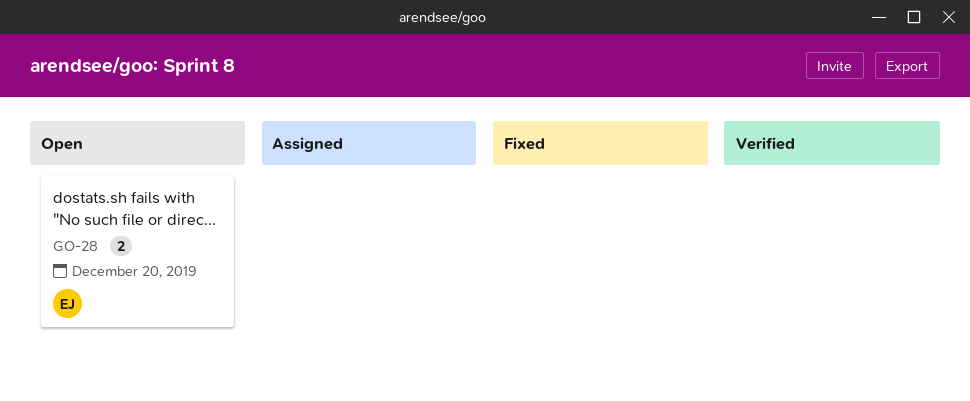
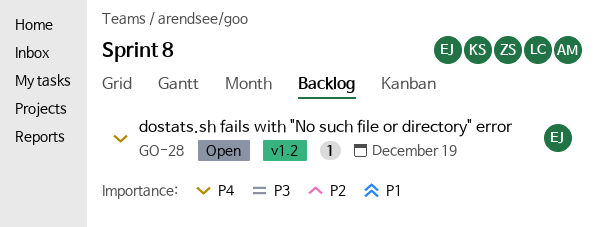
GO-28, estimate: 2 -> 1
GO-28, due: Dec 20 -> Dec 19

